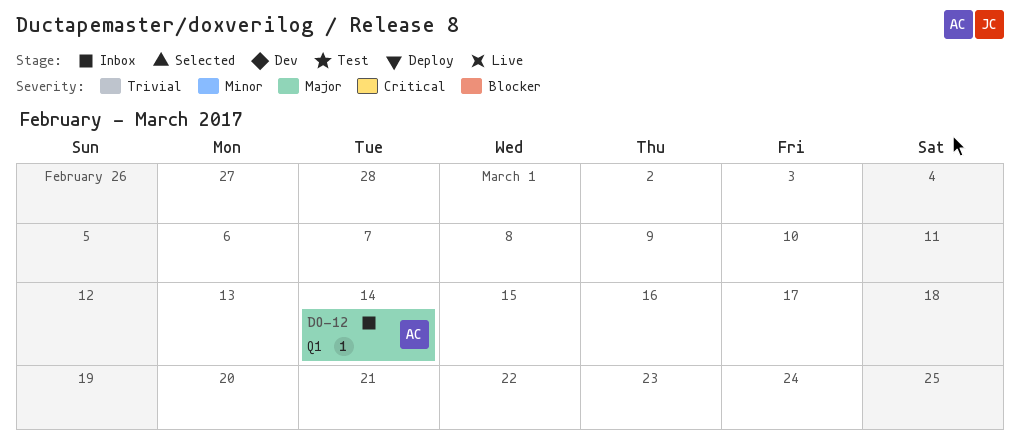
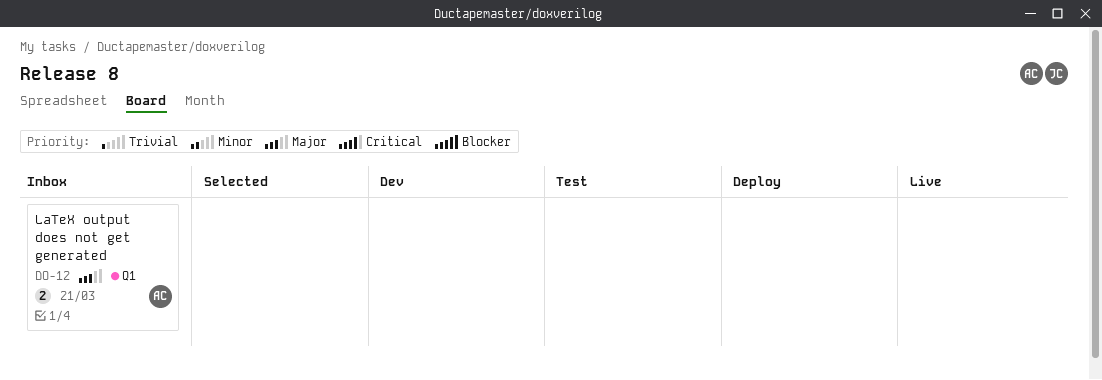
DO-12, estimate: 1 -> 2
DO-12, due: Mar 14 -> Mar 21

